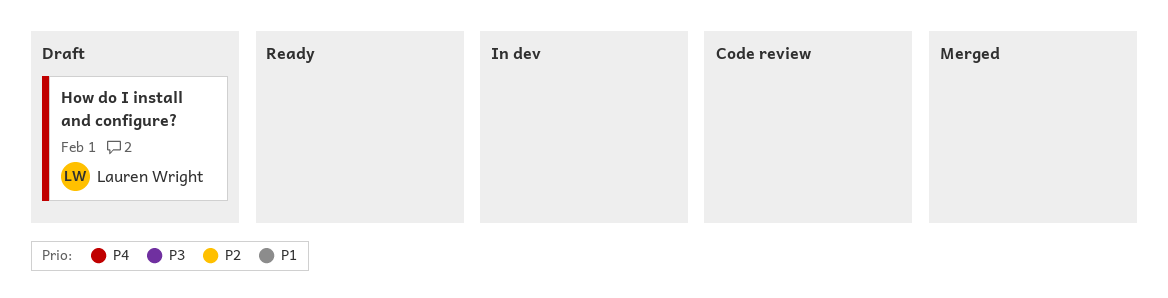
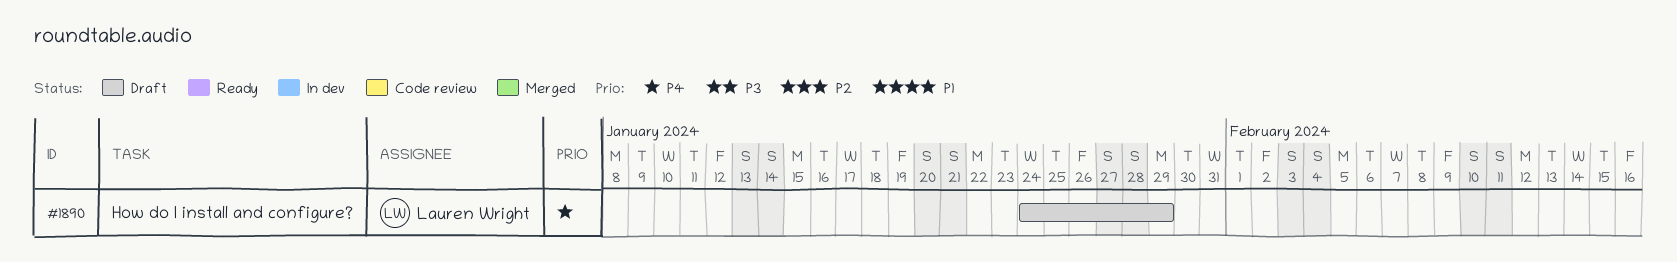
How do I install and configure?, due: Feb 1 -> Jan 29

